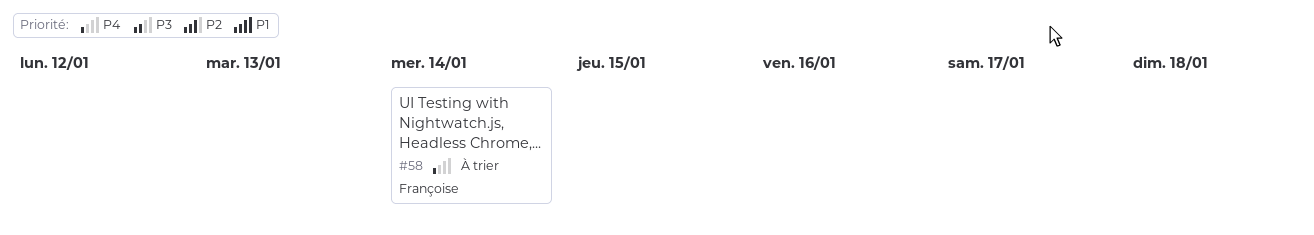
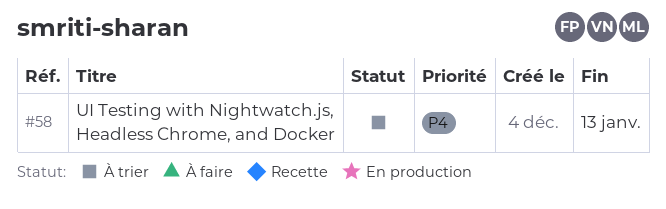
#58, due: Jan 14 -> Jan 13

